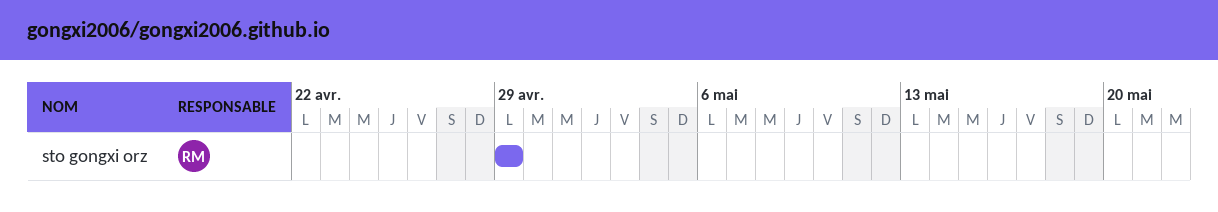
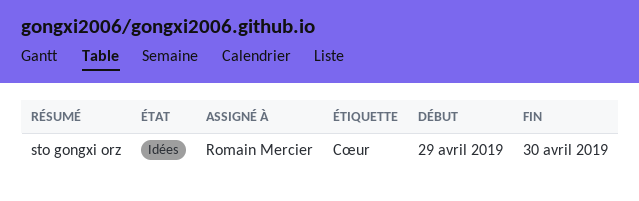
sto gongxi orz, due: Apr 29 -> Apr 30

